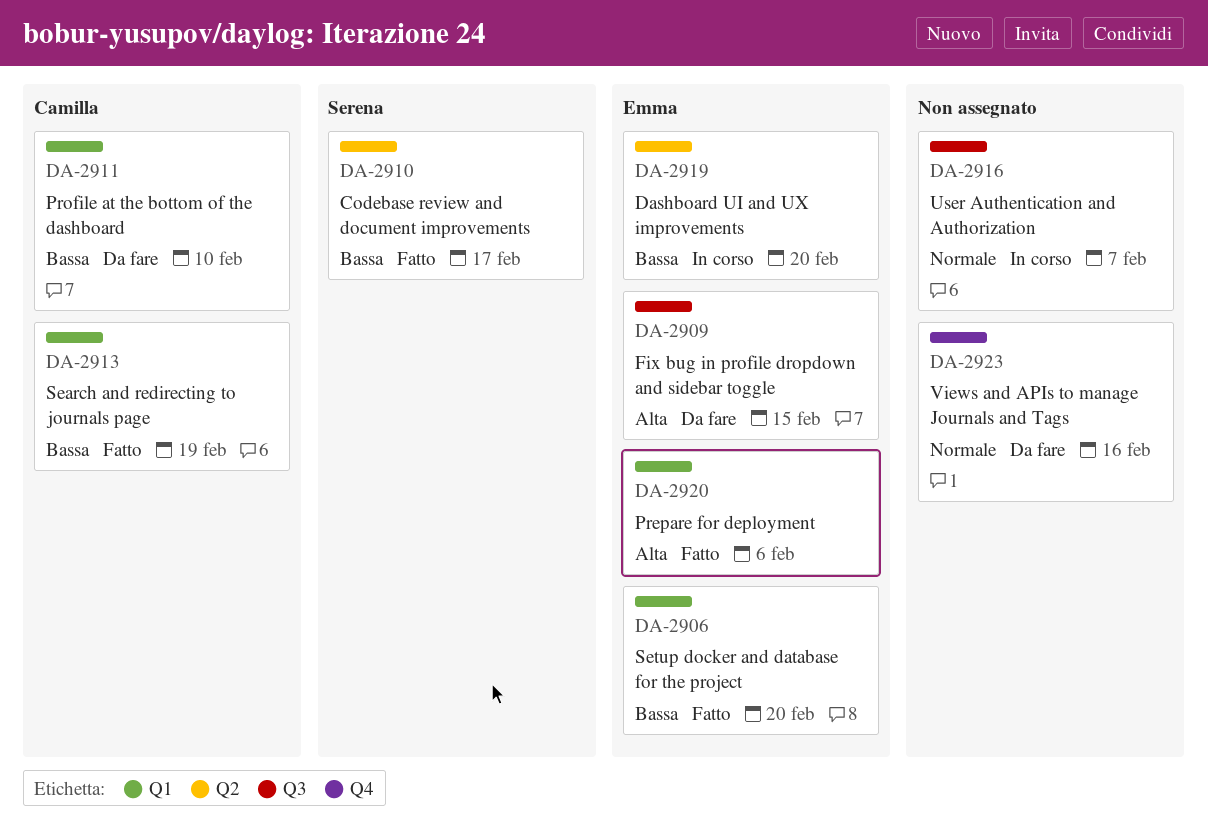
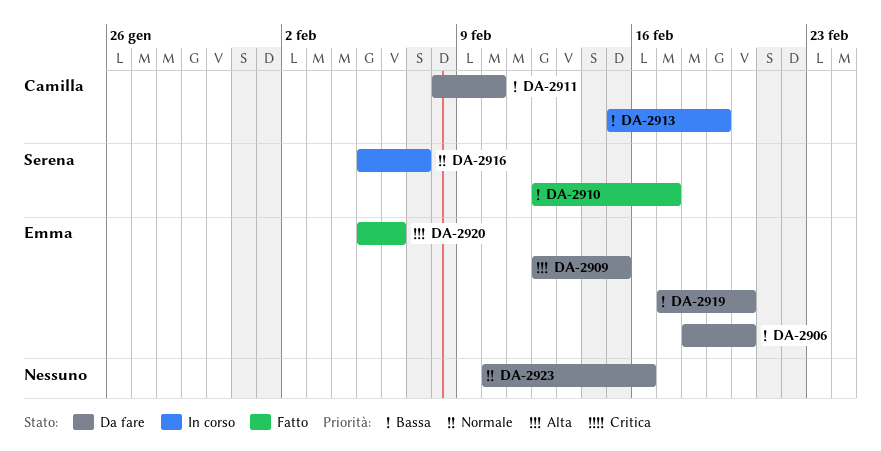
DA-2906, status: Fatto -> Da fare
DA-2913, status: Fatto -> In corso
DA-2916, owner: none -> Serena
DA-2919, status: In corso -> Da fare

